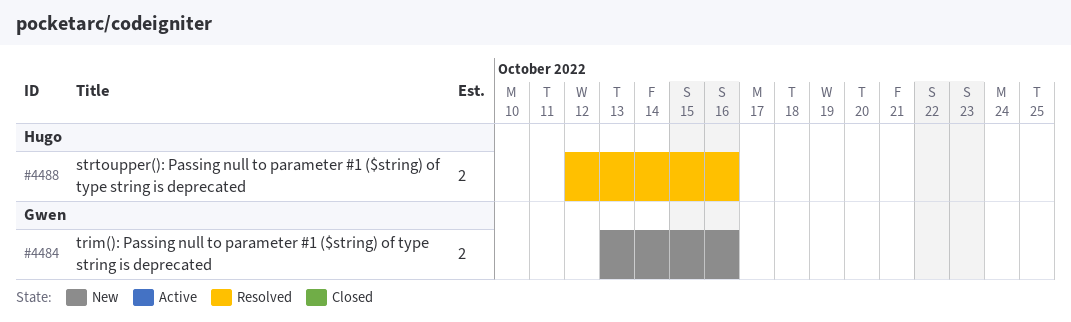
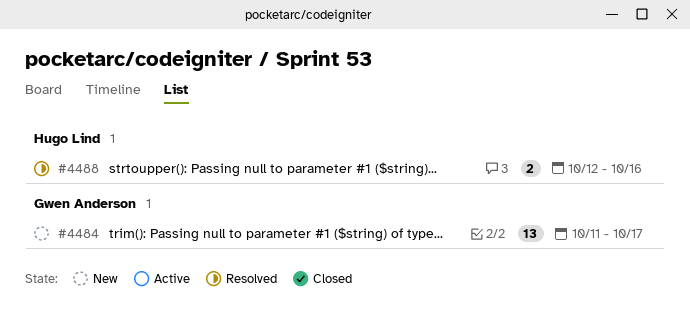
#4484, estimate: 2 -> 13
#4484, start: Oct 13 -> Oct 11
#4484, due: Oct 16 -> Oct 17

